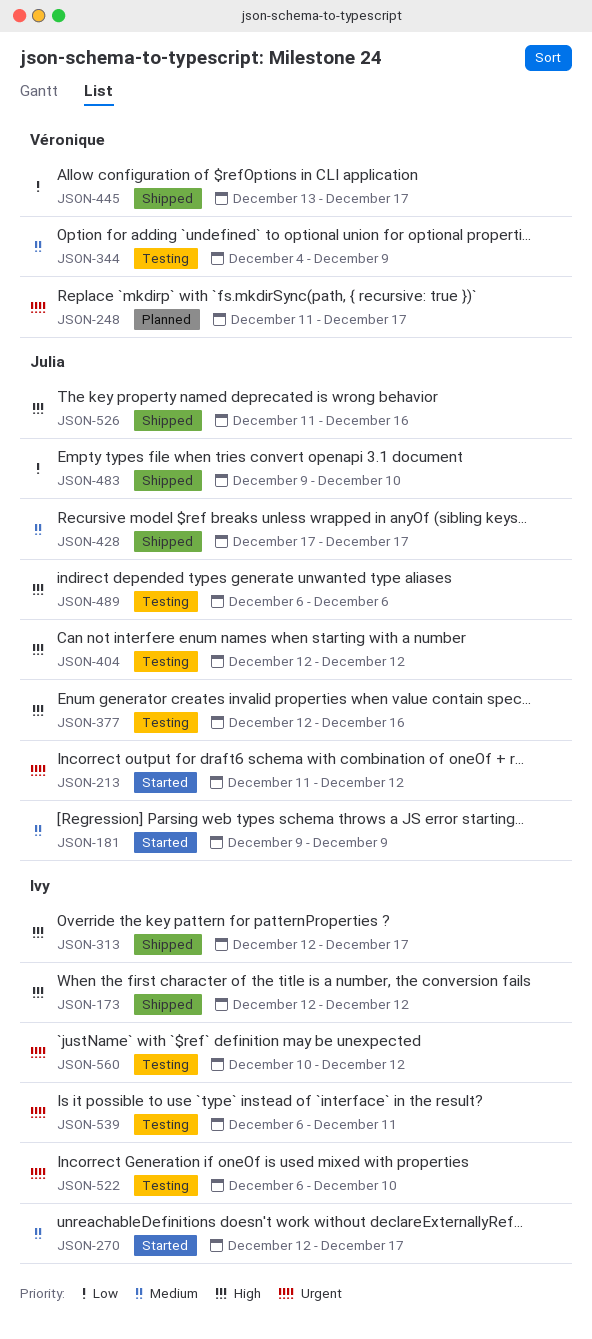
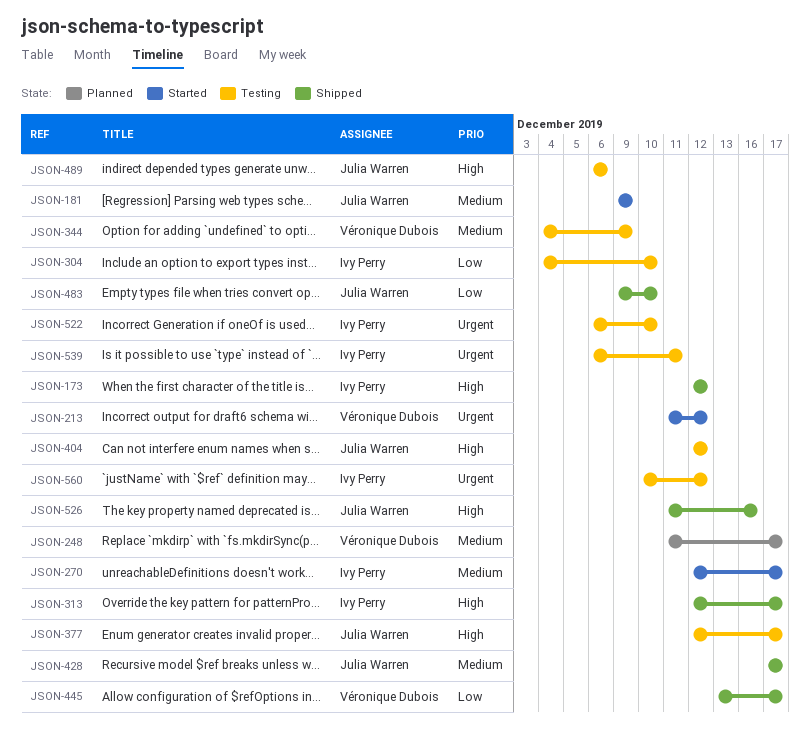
JSON-213, owner: Julia Warren -> Véronique Dubois
JSON-248, priority: Urgent -> Medium
JSON-304: none -> present
JSON-377, due: Dec 16 -> Dec 17

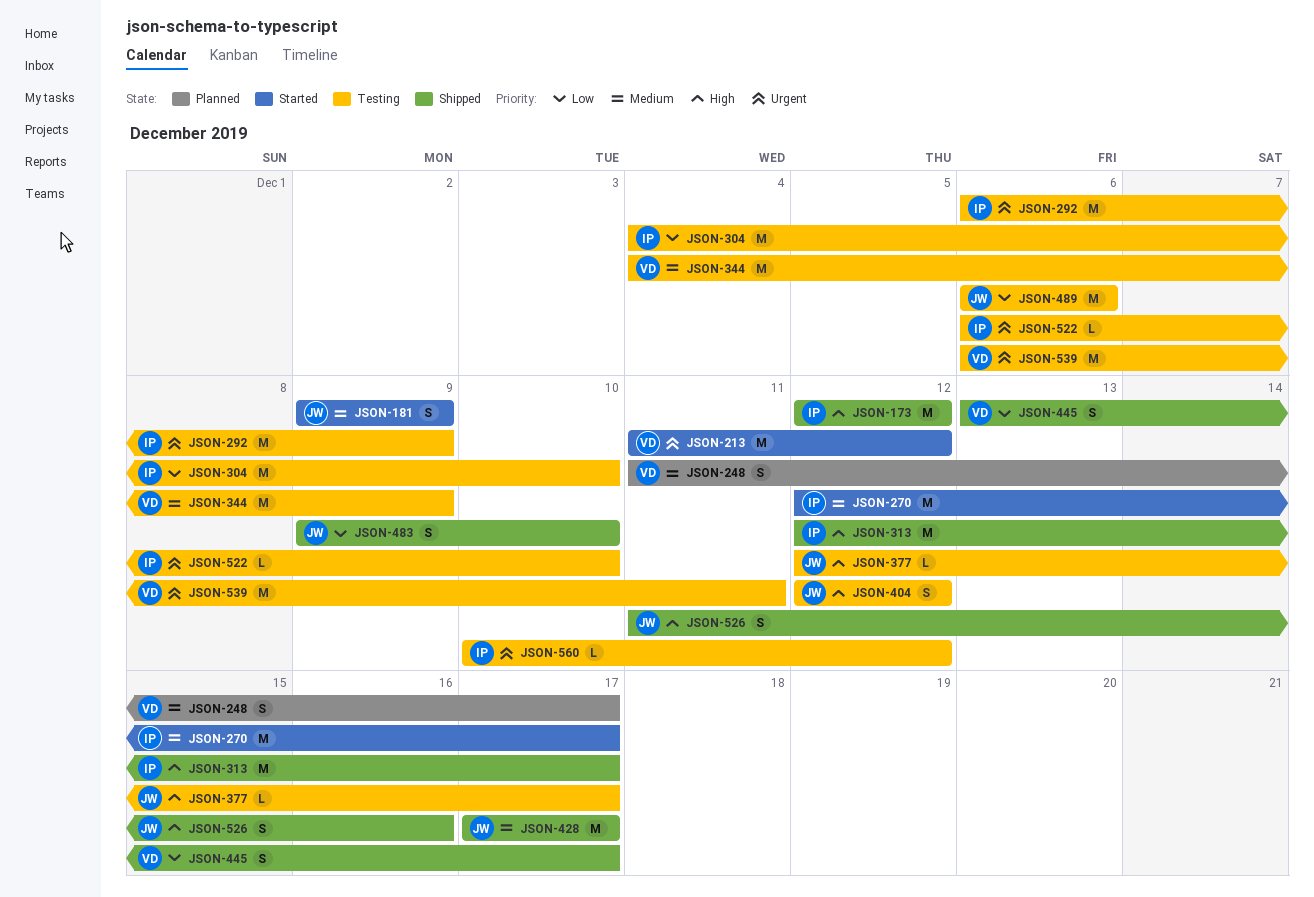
JSON-292: none -> present
JSON-489, priority: High -> Low
JSON-539, owner: Ivy Perry -> Véronique Dubois

